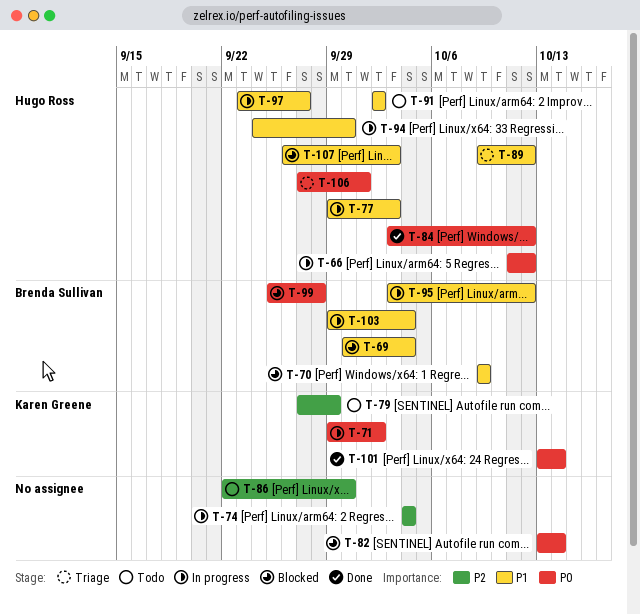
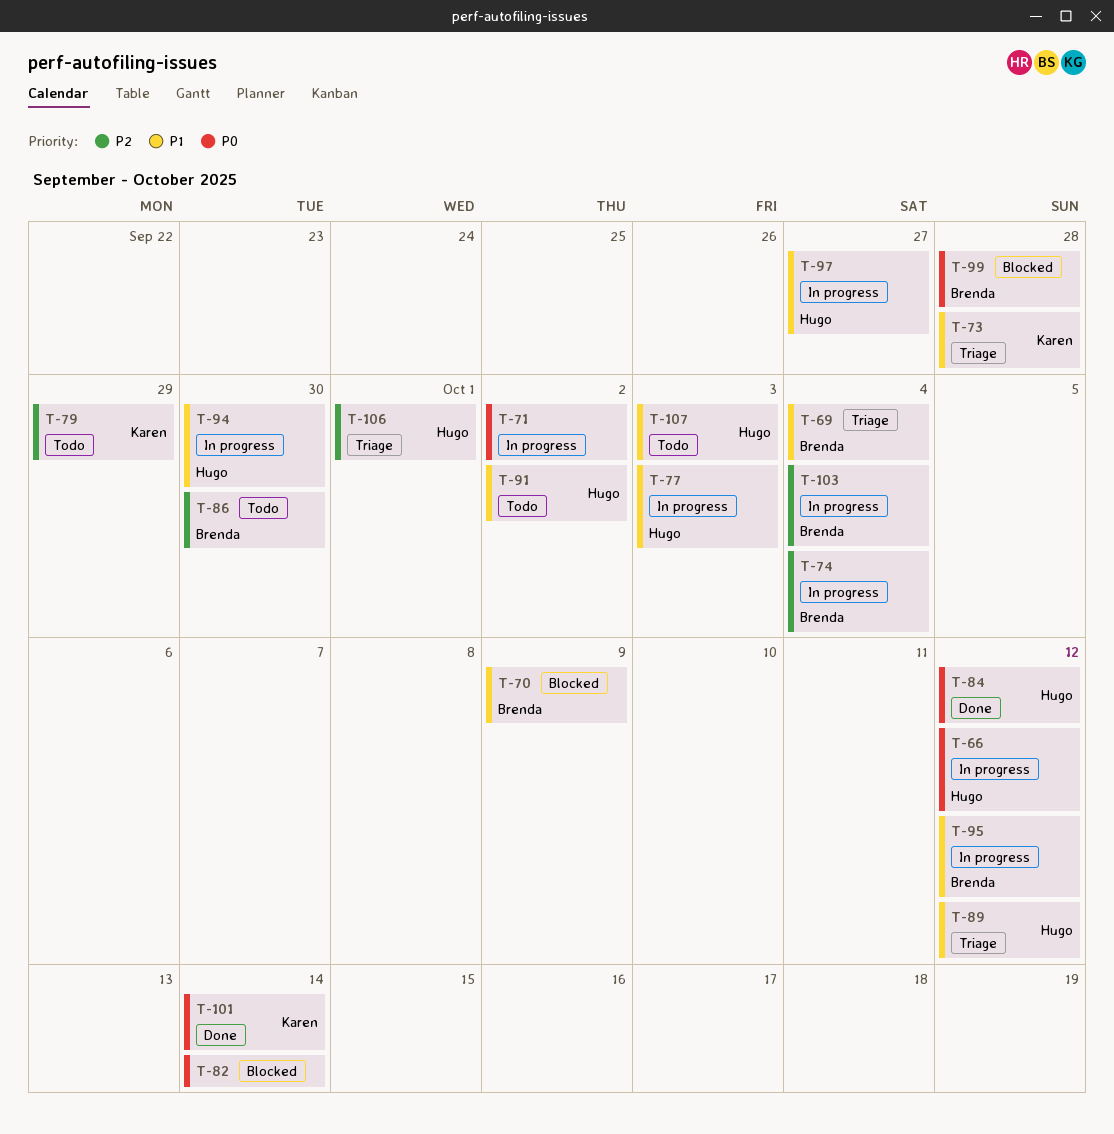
T-69, status: Blocked -> Triage
T-71, owner: Karen Greene -> none
T-73: none -> present
T-74, owner: none -> Brenda Sullivan
T-86, owner: none -> Brenda Sullivan
T-103, priority: P1 -> P2
T-106, priority: P0 -> P2
T-107, status: Blocked -> Todo

